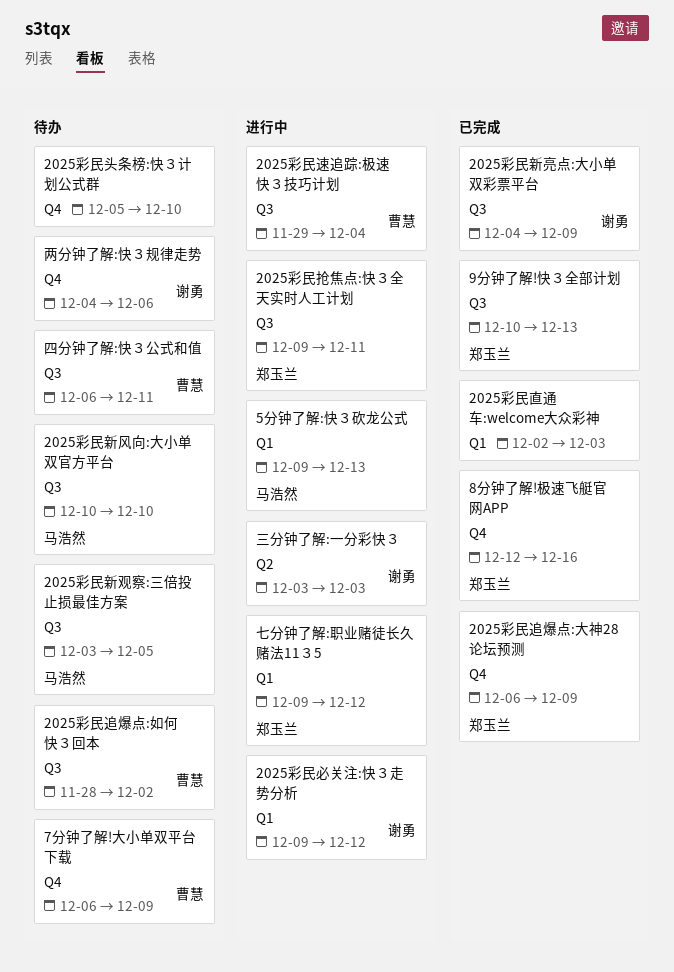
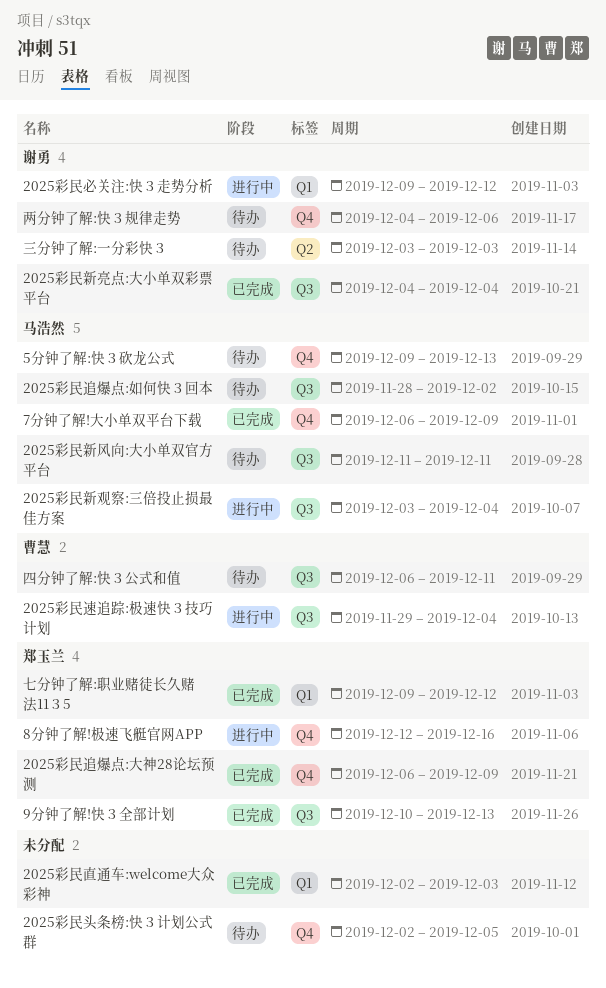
2025彩民头条榜:快３计划公式群, start: Dec 5 -> Dec 2
2025彩民头条榜:快３计划公式群, due: Dec 10 -> Dec 5
2025彩民抢焦点:快３全天实时人工计划: present -> none
2025彩民新亮点:大小单双彩票平台, due: Dec 9 -> Dec 4
2025彩民新观察:三倍投止损最佳方案, status: 待办 -> 进行中
2025彩民新观察:三倍投止损最佳方案, due: Dec 5 -> Dec 4
2025彩民新风向:大小单双官方平台, start: Dec 10 -> Dec 11
2025彩民新风向:大小单双官方平台, due: Dec 10 -> Dec 11
2025彩民追爆点:如何快３回本, owner: 曹慧 -> 马浩然
5分钟了解:快３砍龙公式, status: 进行中 -> 待办
5分钟了解:快３砍龙公式, label: Q1 -> Q4
7分钟了解!大小单双平台下载, status: 待办 -> 已完成
7分钟了解!大小单双平台下载, owner: 曹慧 -> 马浩然
8分钟了解!极速飞艇官网APP, status: 已完成 -> 进行中
七分钟了解:职业赌徒长久赌法11３5, status: 进行中 -> 已完成
三分钟了解:一分彩快３, status: 进行中 -> 待办

